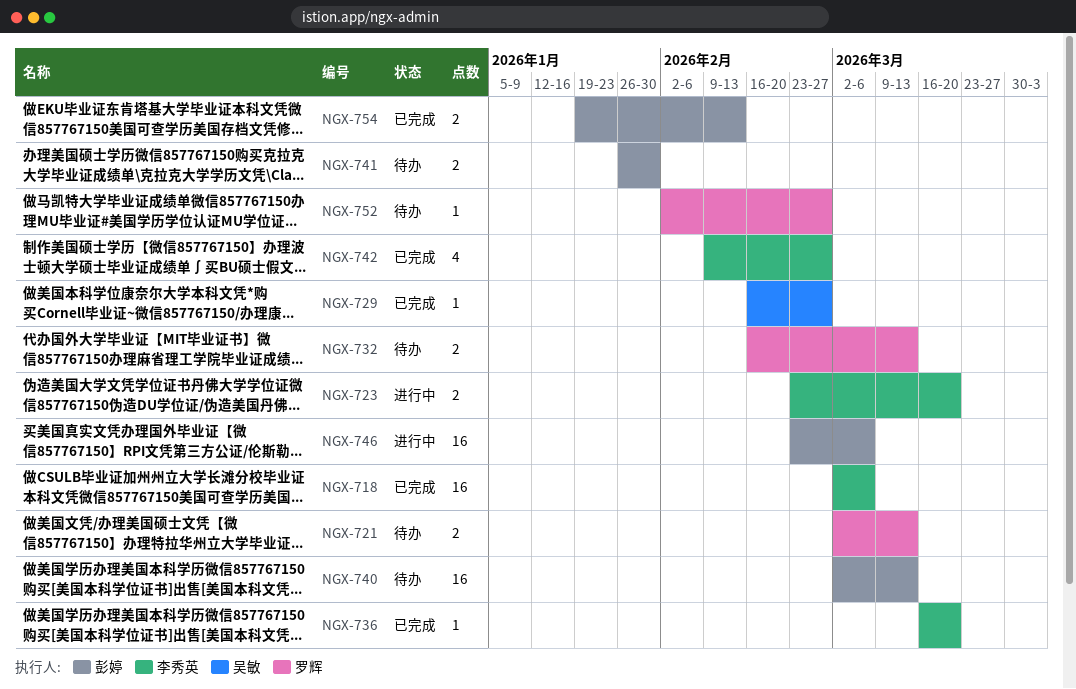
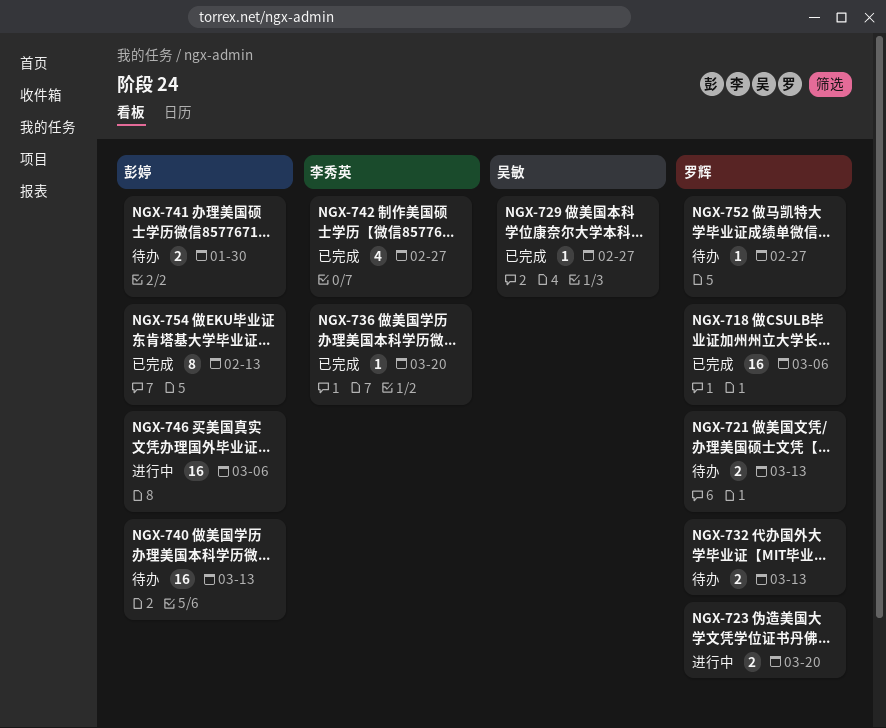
NGX-718, owner: 李秀英 -> 罗辉
NGX-723, owner: 李秀英 -> 罗辉
NGX-754, estimate: 2 -> 8

